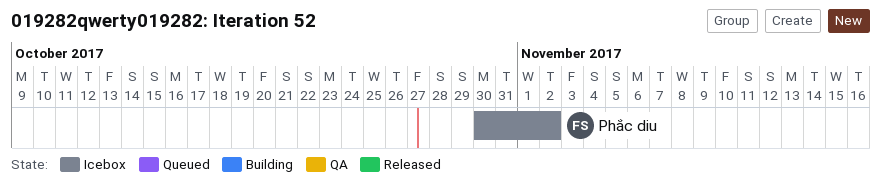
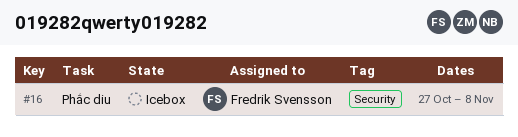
Phắc diu, start: Oct 30 -> Oct 27
Phắc diu, due: Nov 2 -> Nov 8

